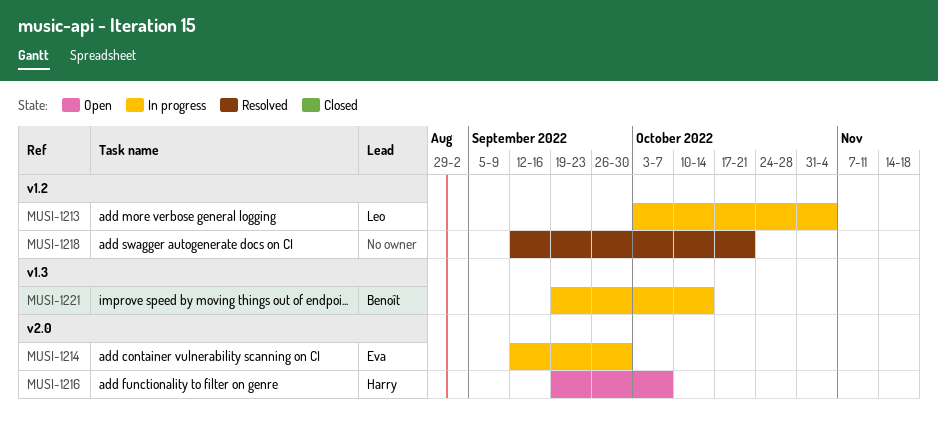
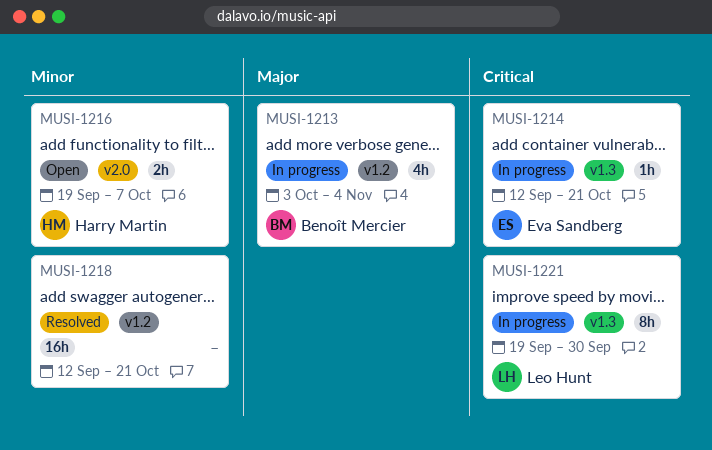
MUSI-1213, owner: Leo Hunt -> Benoît Mercier
MUSI-1214, label: v2.0 -> v1.3
MUSI-1214, due: Sep 30 -> Oct 21
MUSI-1221, owner: Benoît Mercier -> Leo Hunt
MUSI-1221, due: Oct 14 -> Sep 30

